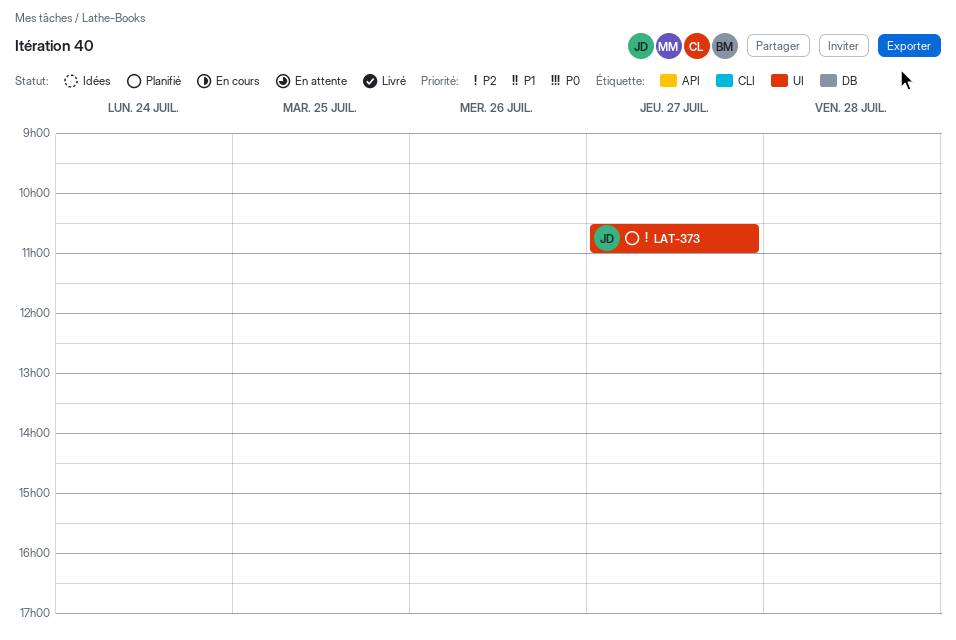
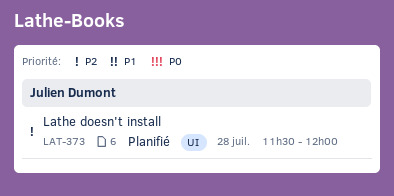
LAT-373, day: Jul 27 -> Jul 28
LAT-373, begins: 10:30 -> 11:30
LAT-373, ends: 11:00 -> 12:00

